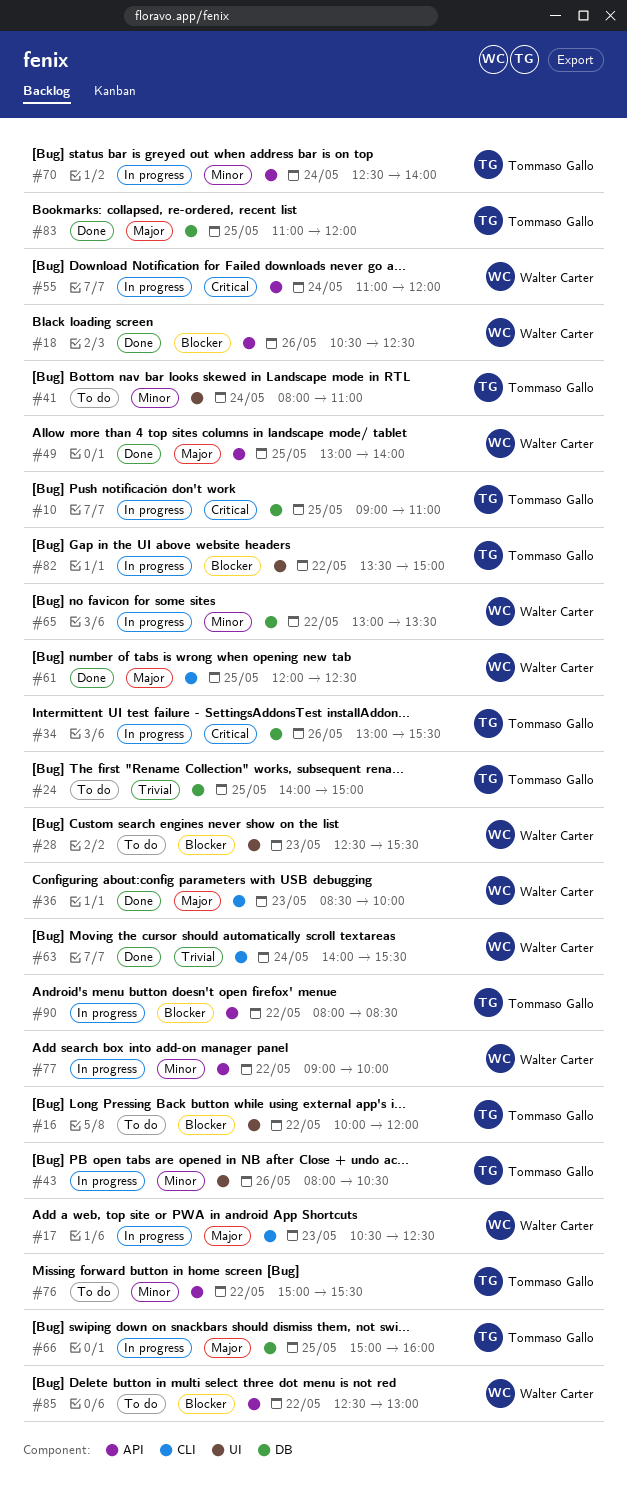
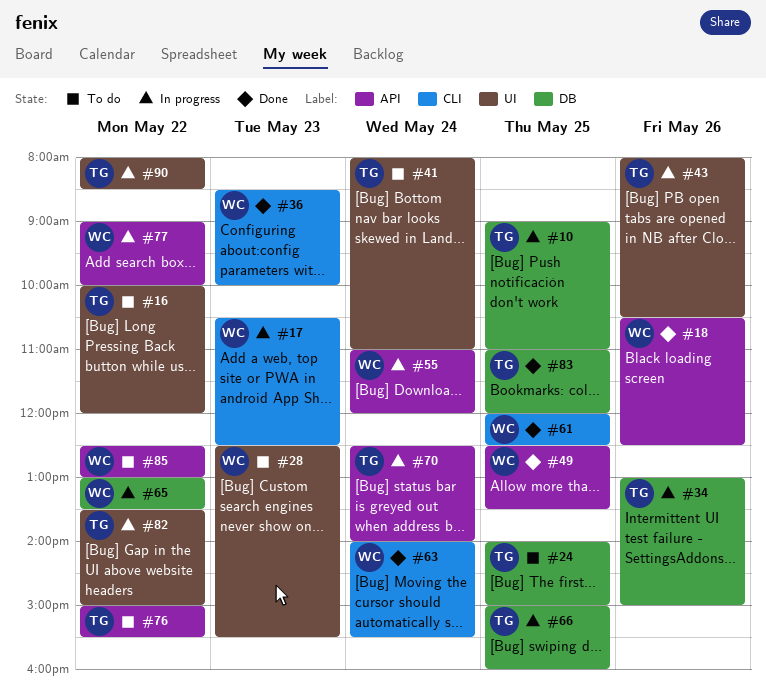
#34, ends: 15:30 -> 15:00
#49, begins: 13:00 -> 12:30
#49, ends: 14:00 -> 13:30
#90, label: API -> UI

